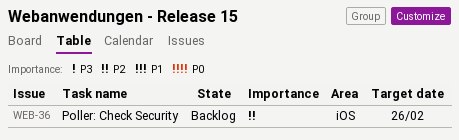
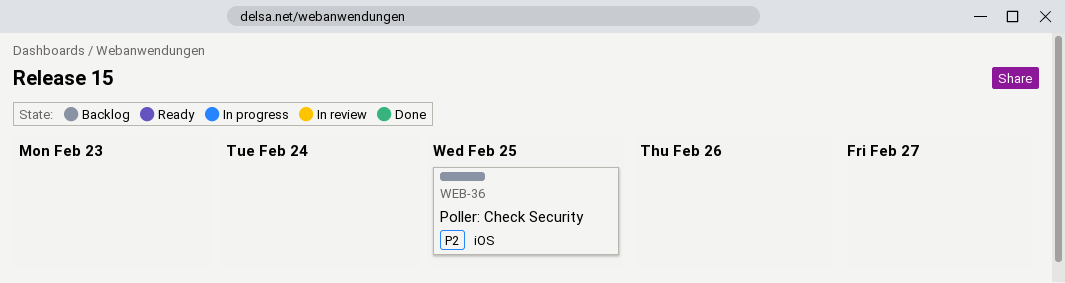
WEB-36, due: Feb 26 -> Feb 25

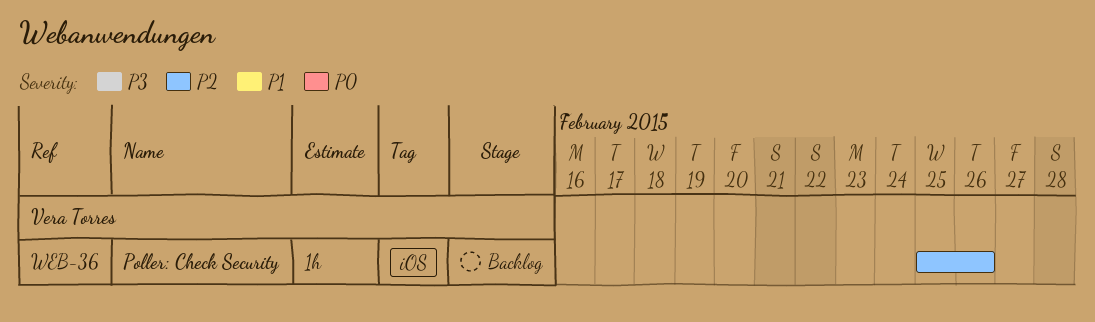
WEB-36, due: Feb 25 -> Feb 26

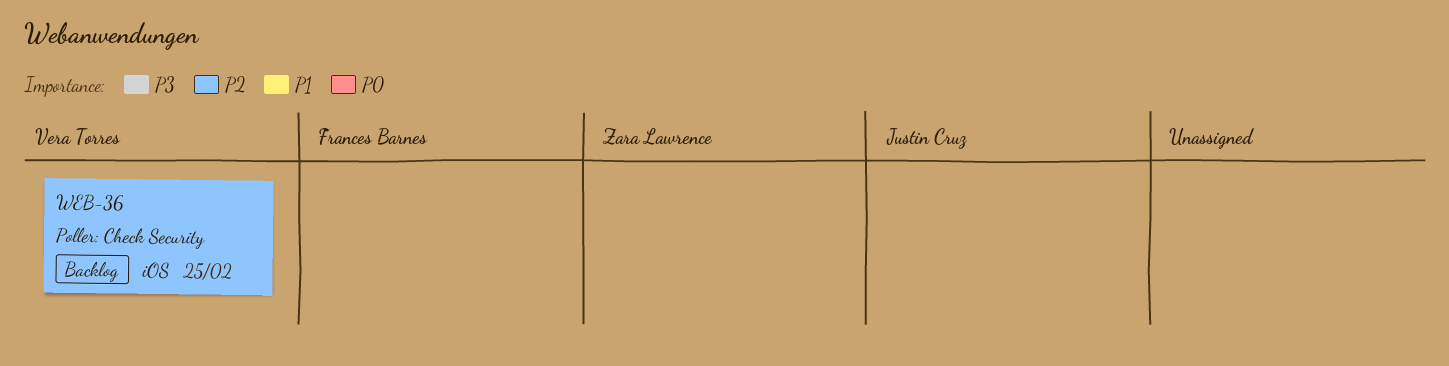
WEB-36, due: Feb 26 -> Feb 25

